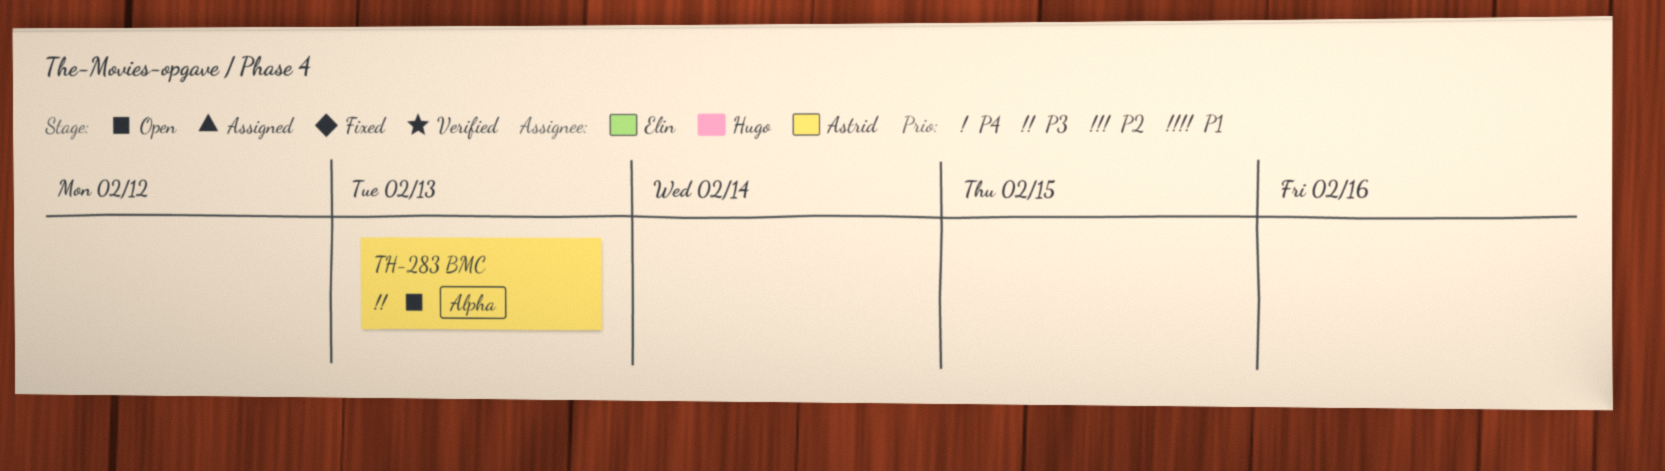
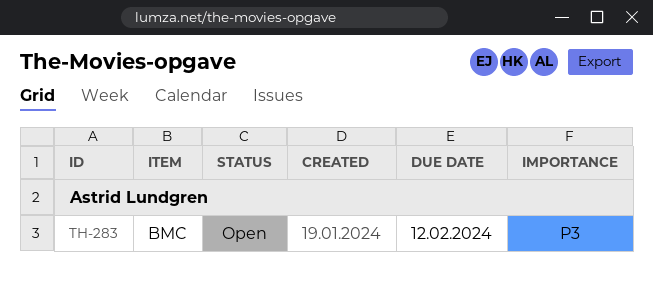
TH-283, due: Feb 13 -> Feb 12

